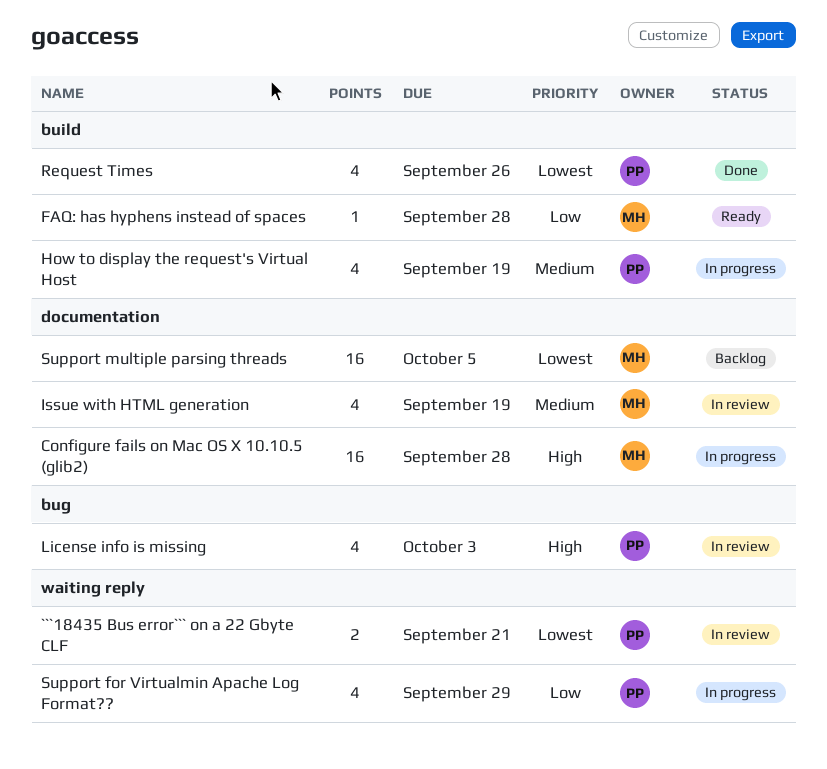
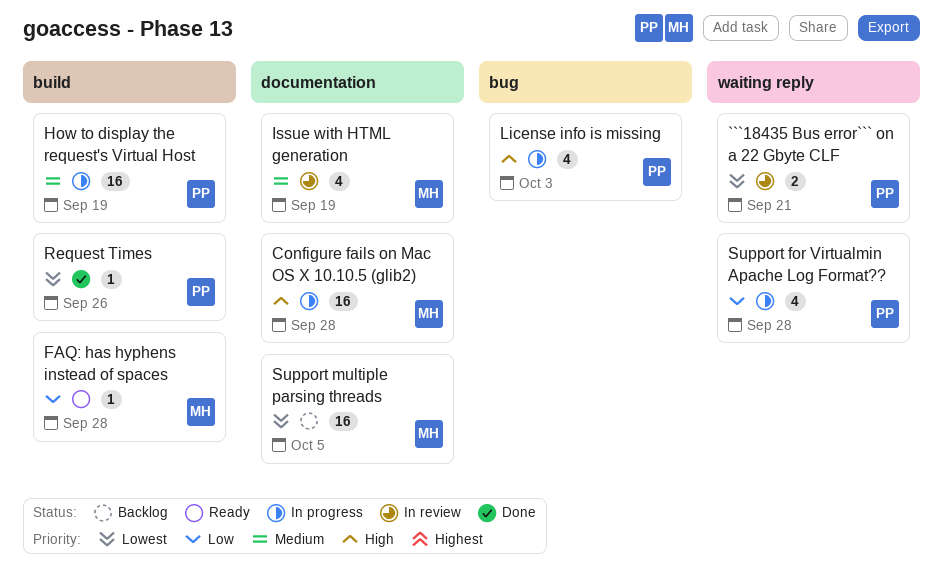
How to display the request's Virtual Host, estimate: 4 -> 16
License info is missing, status: In review -> In progress
Request Times, estimate: 4 -> 1
Support for Virtualmin Apache Log Format??, due: Sep 29 -> Sep 28

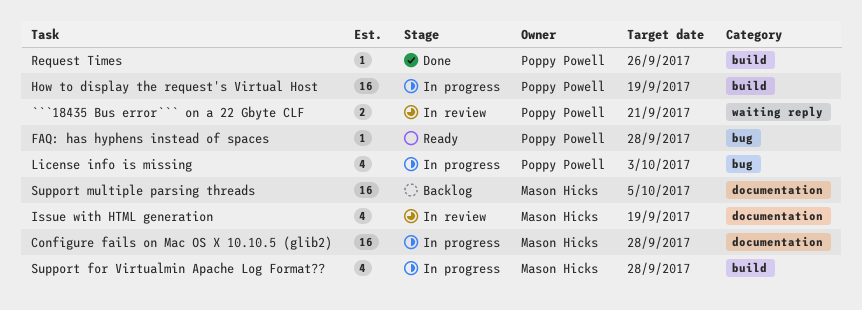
FAQ: has hyphens instead of spaces, owner: Mason Hicks -> Poppy Powell
FAQ: has hyphens instead of spaces, label: build -> bug
Support for Virtualmin Apache Log Format??, owner: Poppy Powell -> Mason Hicks
Support for Virtualmin Apache Log Format??, label: waiting reply -> build

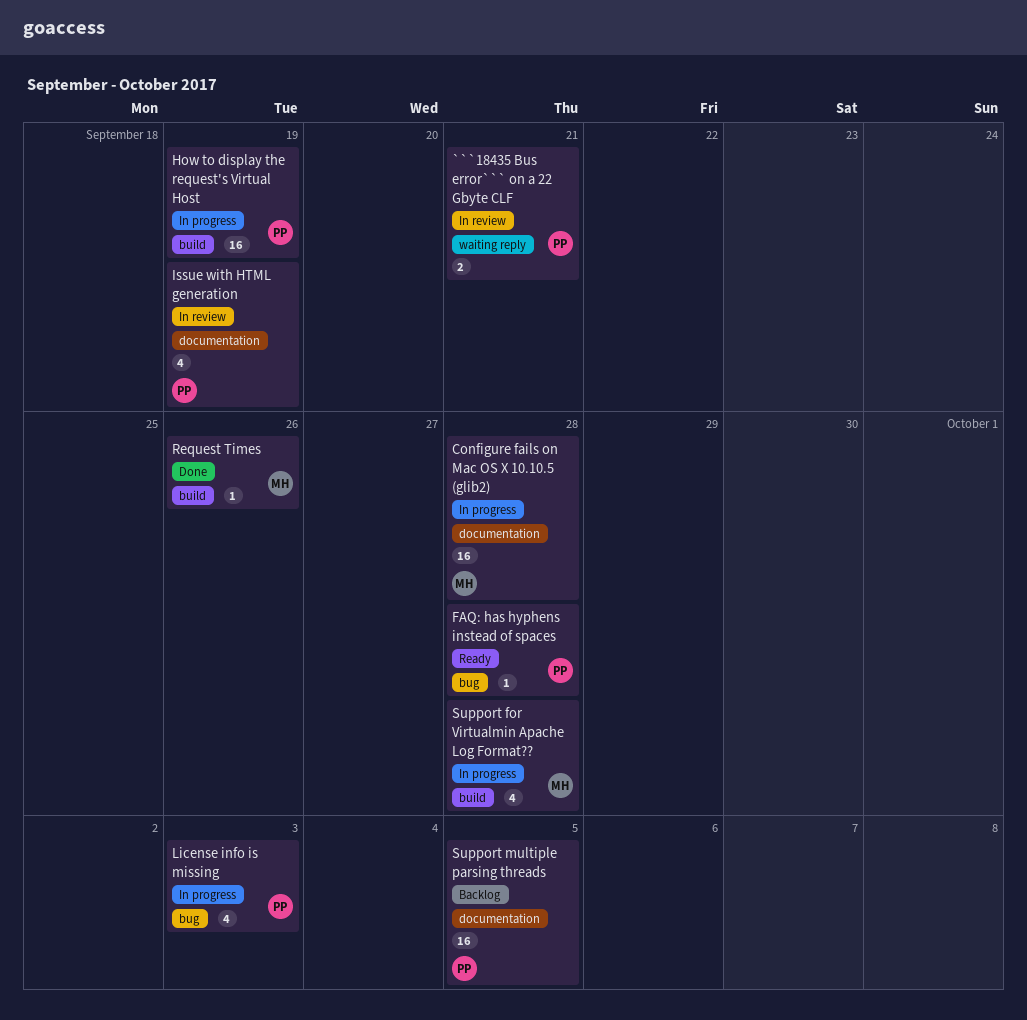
Issue with HTML generation, owner: Mason Hicks -> Poppy Powell
Request Times, owner: Poppy Powell -> Mason Hicks
Support multiple parsing threads, owner: Mason Hicks -> Poppy Powell

